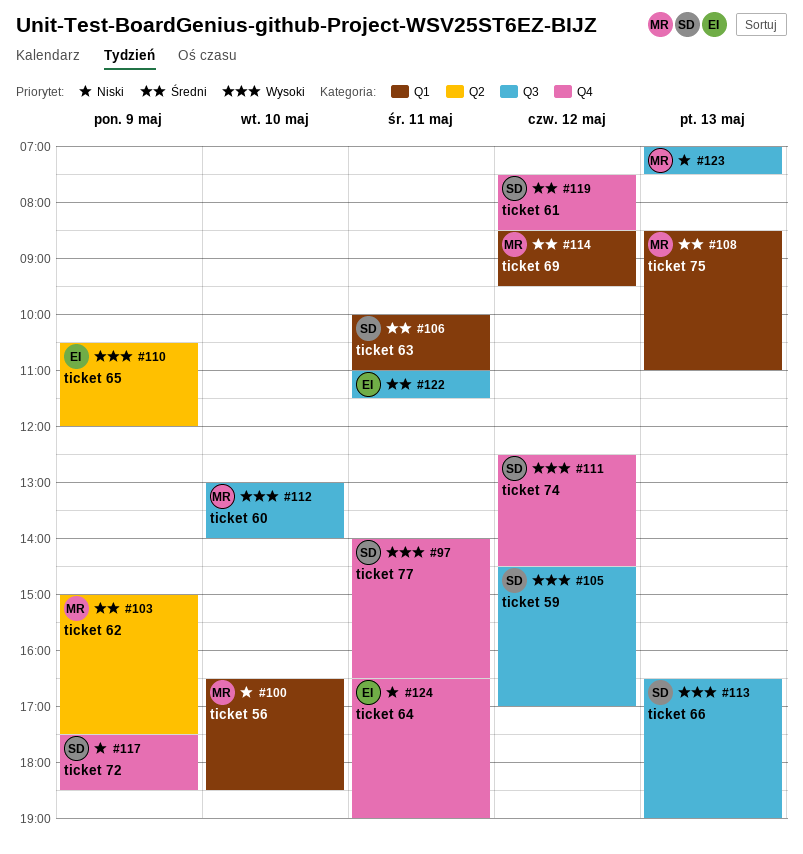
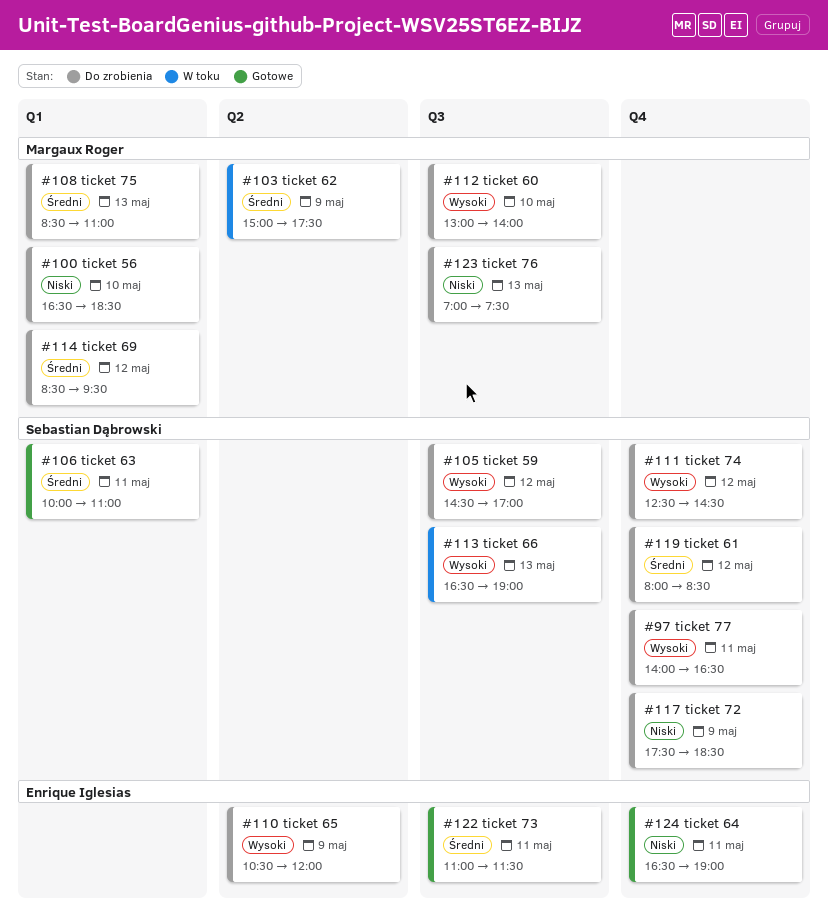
#119, begins: 07:30 -> 08:00

